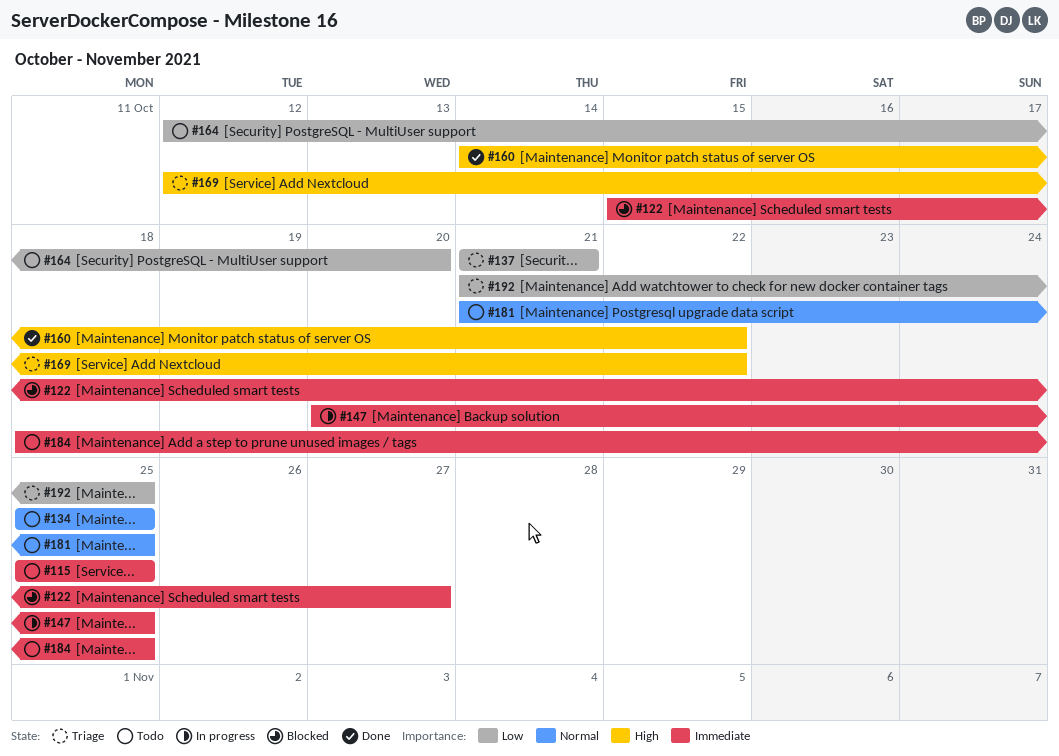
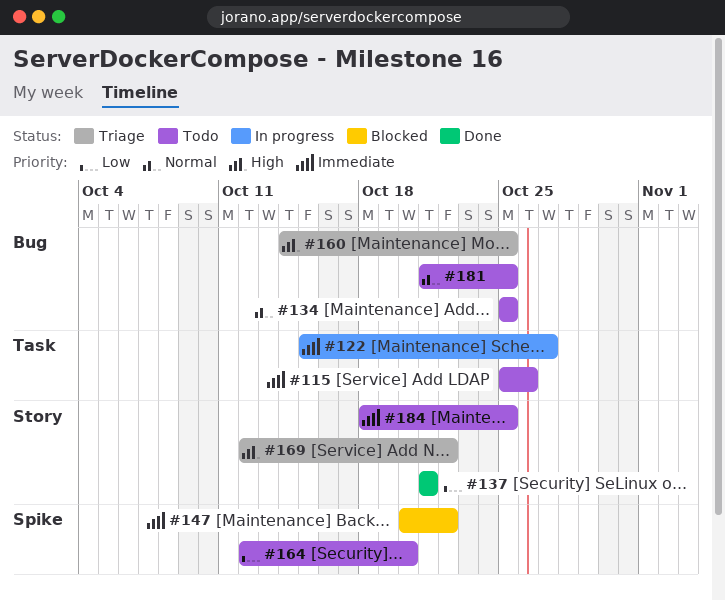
#115, due: Oct 25 -> Oct 26
#122, status: Blocked -> In progress
#137, status: Triage -> Done
#147, status: In progress -> Blocked
#147, due: Oct 25 -> Oct 22
#160, status: Done -> Triage
#160, due: Oct 22 -> Oct 25
#192: present -> none

